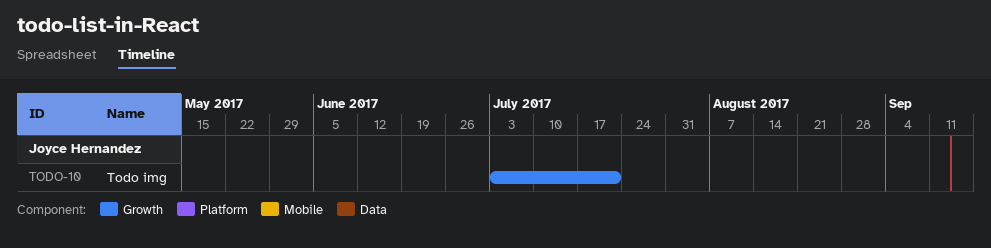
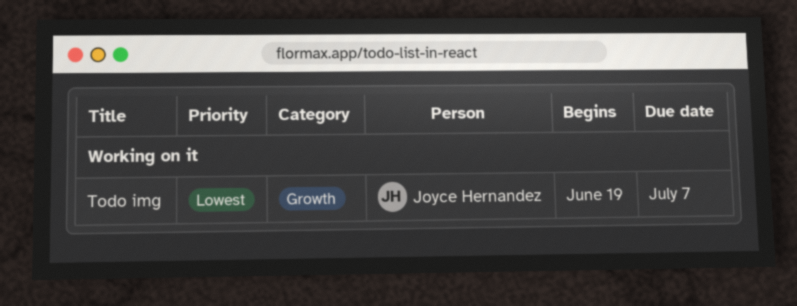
Todo img, start: Jul 3 -> Jun 19
Todo img, due: Jul 21 -> Jul 7

